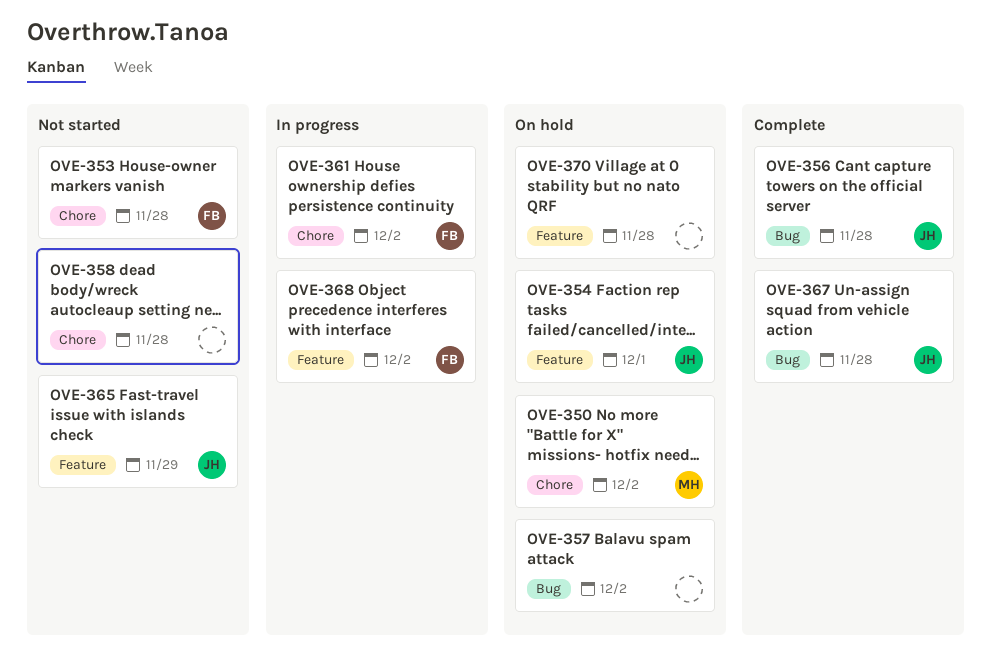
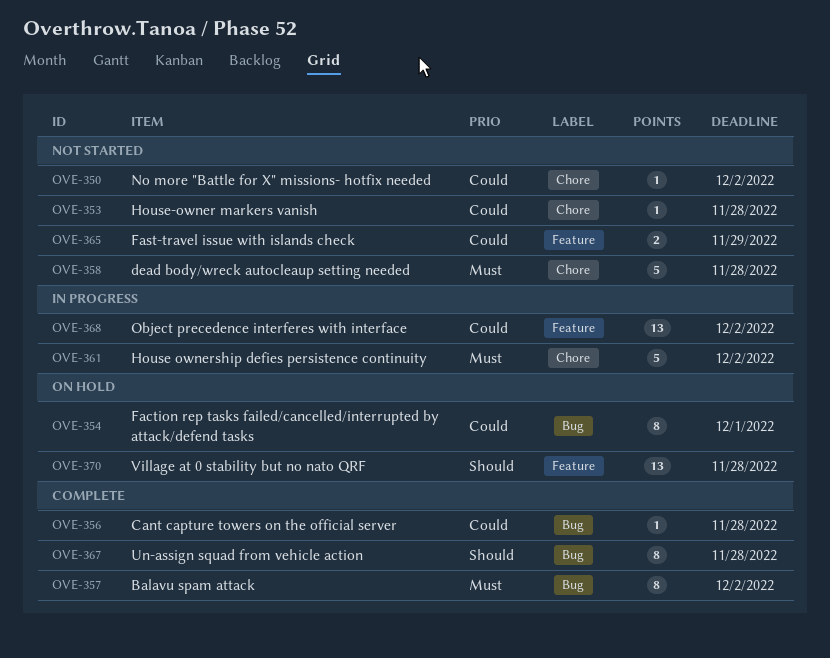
OVE-350, status: On hold -> Not started
OVE-354, label: Feature -> Bug
OVE-357, status: On hold -> Complete

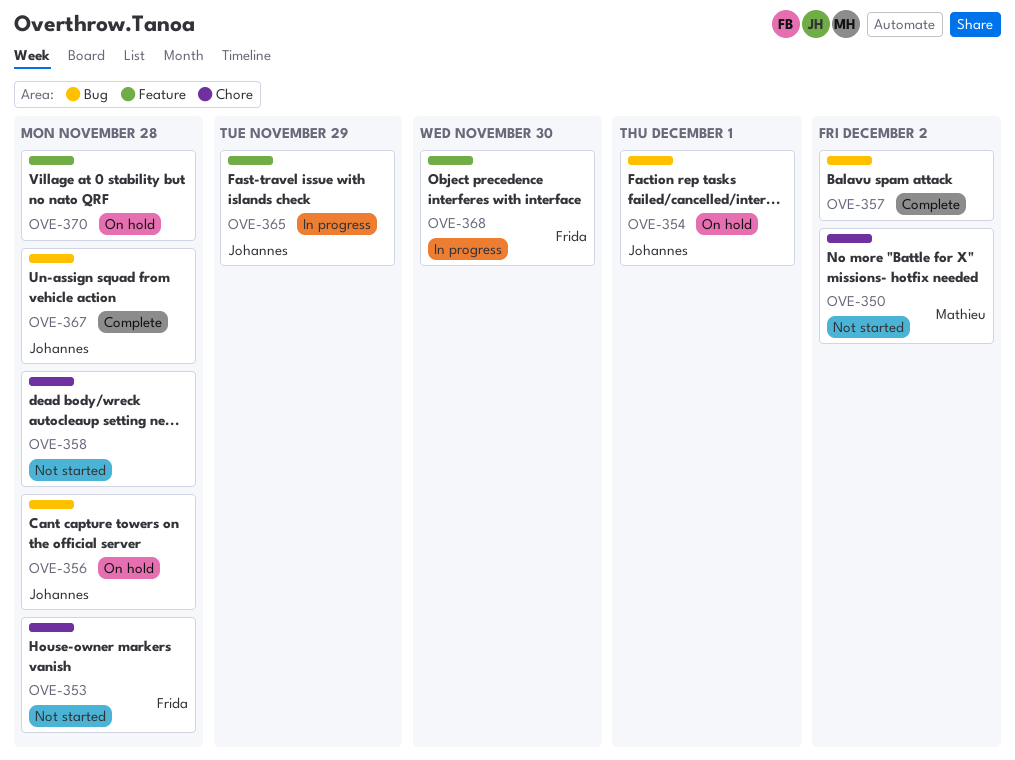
OVE-356, status: Complete -> On hold
OVE-361: present -> none
OVE-365, status: Not started -> In progress
OVE-368, due: Dec 2 -> Nov 30

